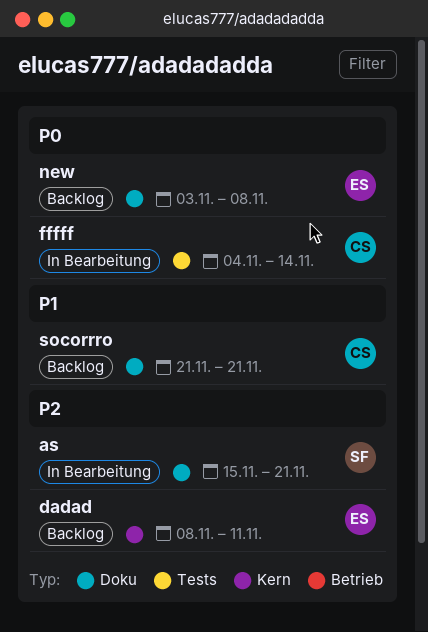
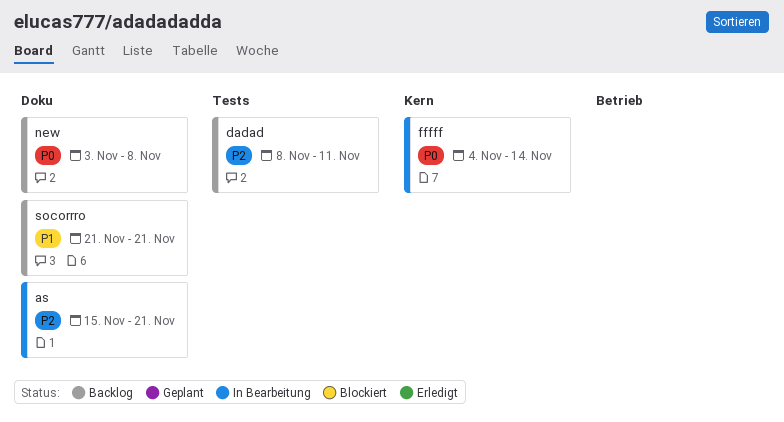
dadad, label: Kern -> Tests
fffff, label: Tests -> Kern

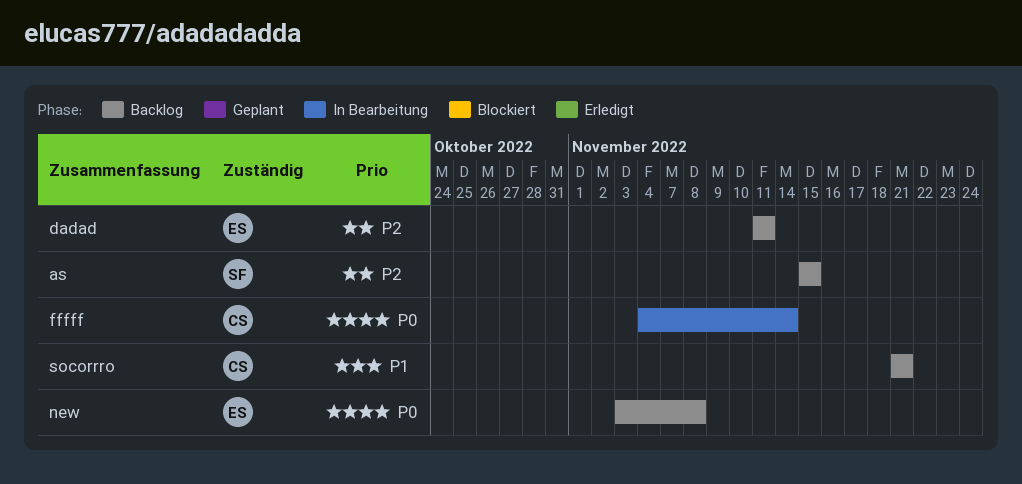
as, status: In Bearbeitung -> Backlog
as, due: Nov 21 -> Nov 15
dadad, start: Nov 8 -> Nov 11

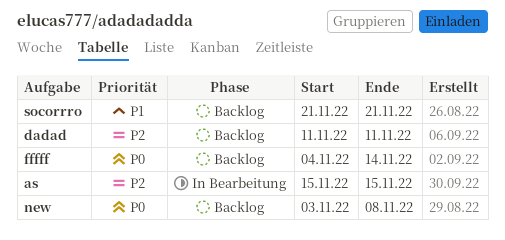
as, status: Backlog -> In Bearbeitung
fffff, status: In Bearbeitung -> Backlog

